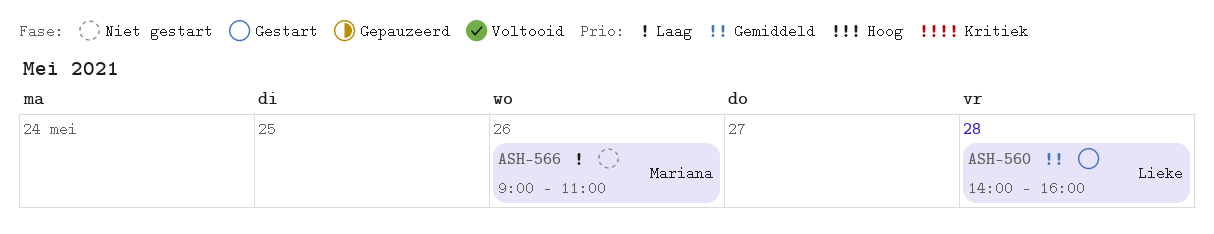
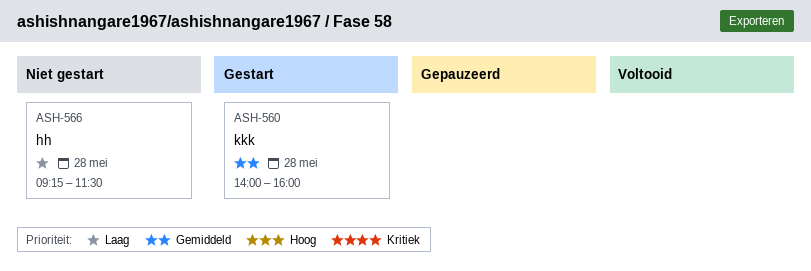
ASH-566, day: May 26 -> May 28
ASH-566, begins: 09:00 -> 09:15
ASH-566, ends: 11:00 -> 11:30

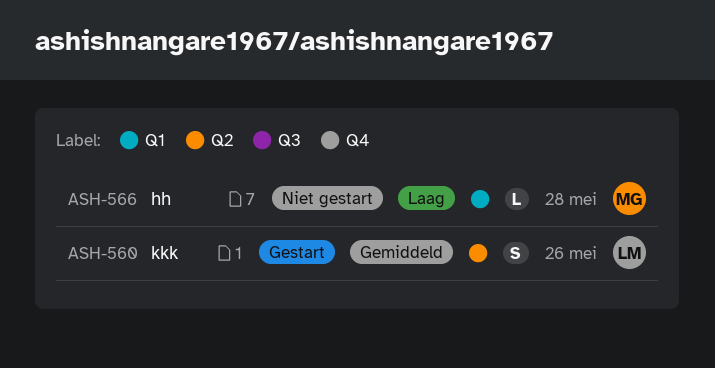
ASH-560, day: May 28 -> May 26

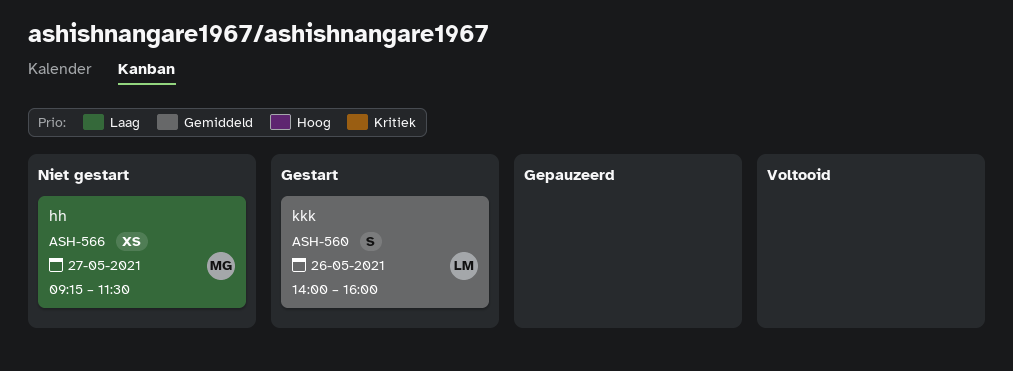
ASH-566, estimate: L -> XS
ASH-566, day: May 28 -> May 27

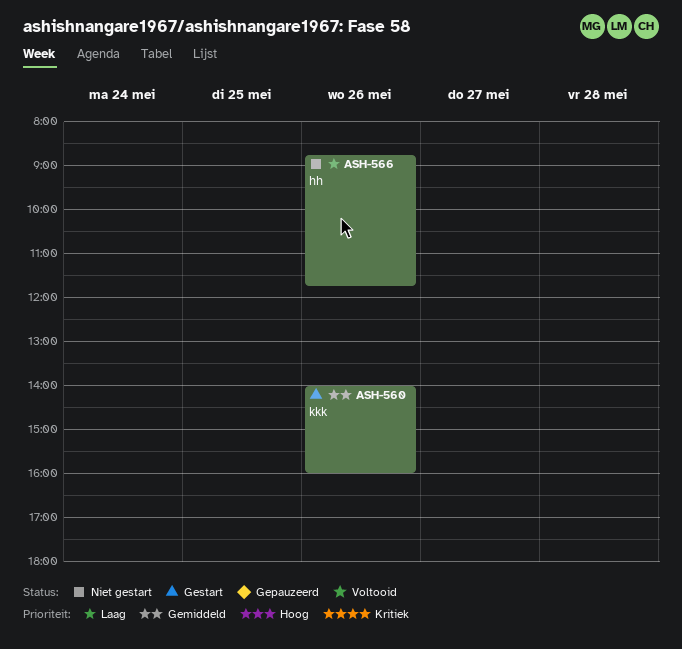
ASH-566, day: May 27 -> May 26
ASH-566, begins: 09:15 -> 08:45
ASH-566, ends: 11:30 -> 11:45

